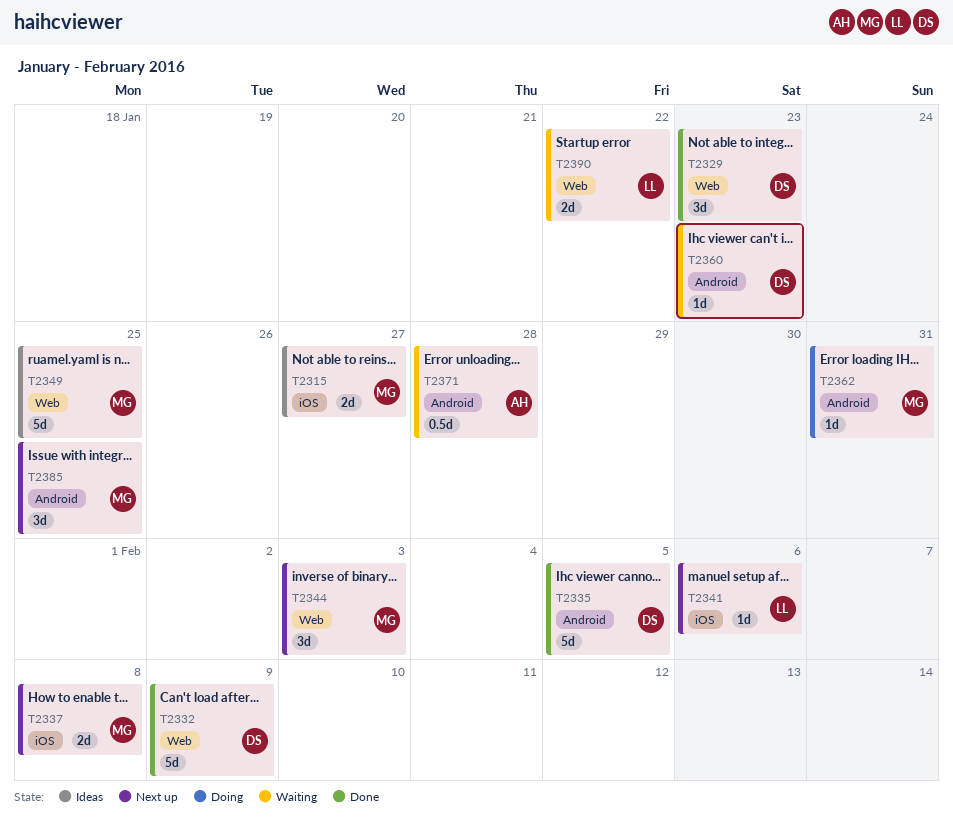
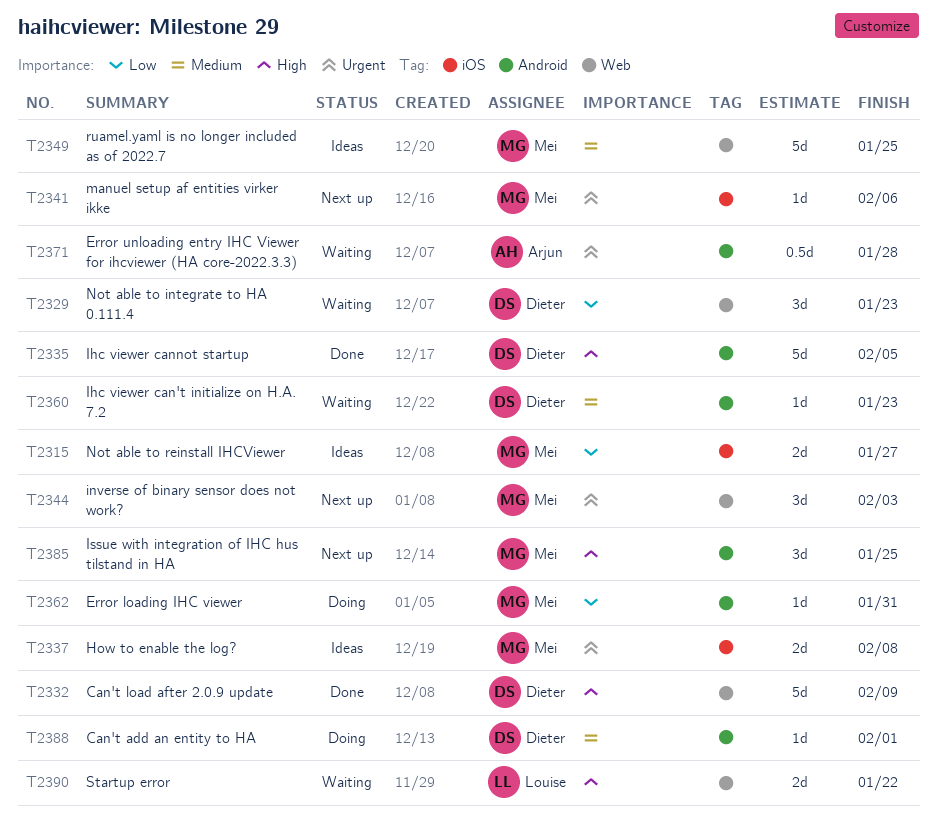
T2329, status: Done -> Waiting
T2337, status: Next up -> Ideas
T2341, owner: Louise -> Mei
T2388: none -> present

